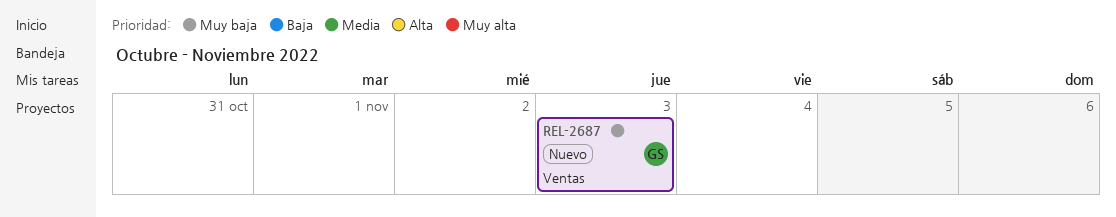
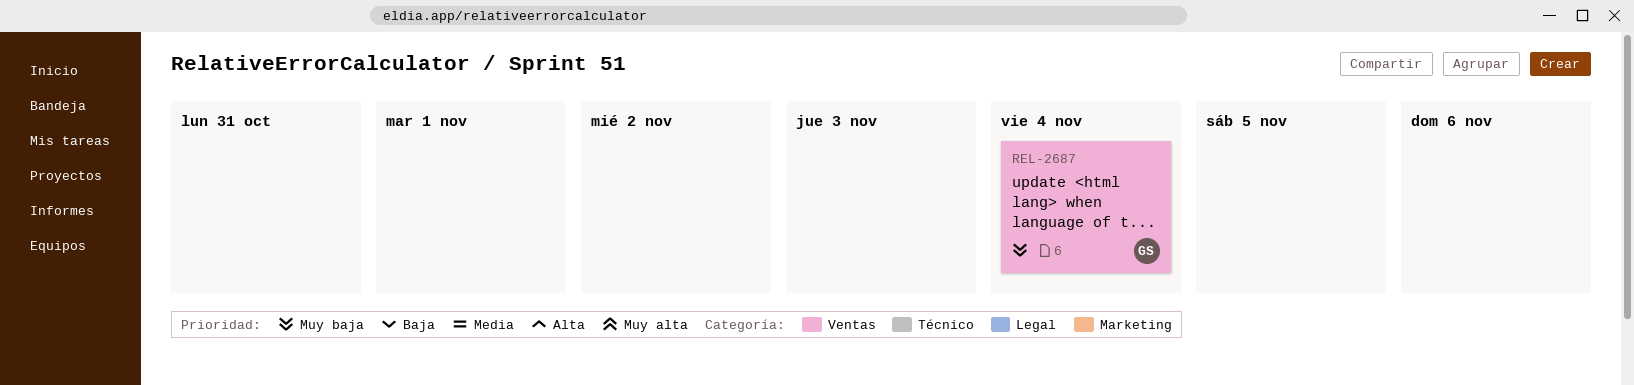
REL-2687, due: Nov 3 -> Nov 4

